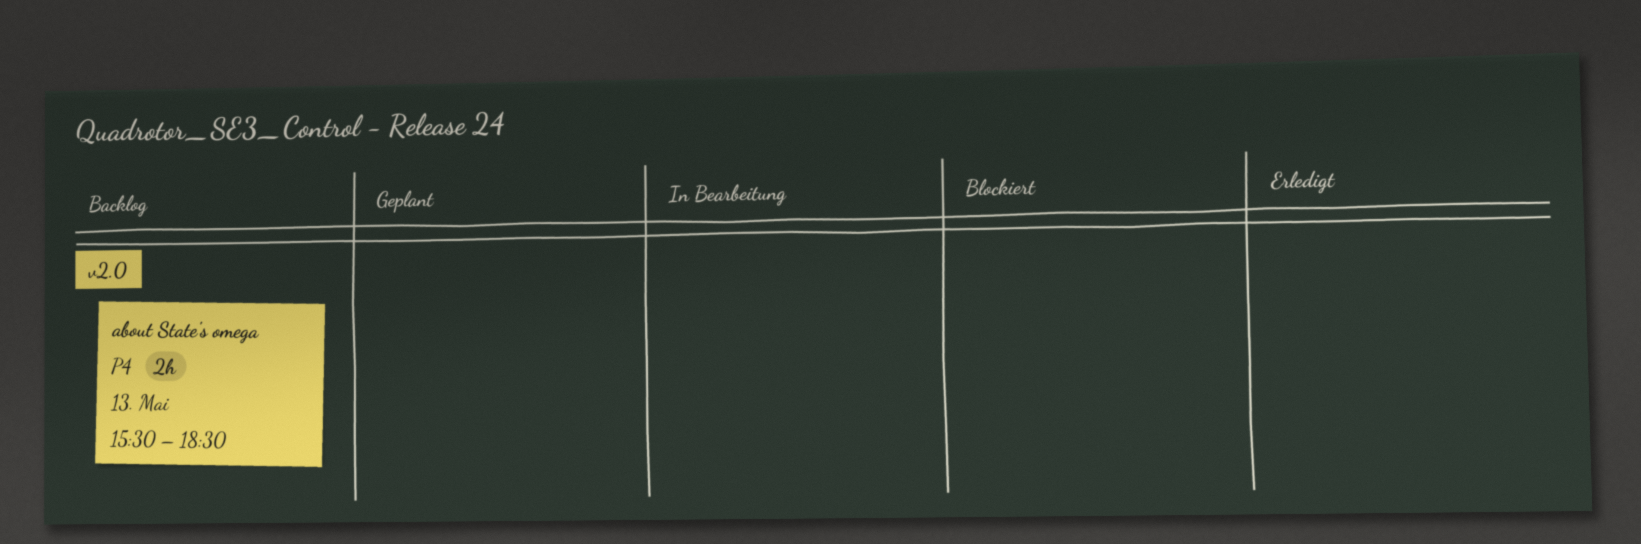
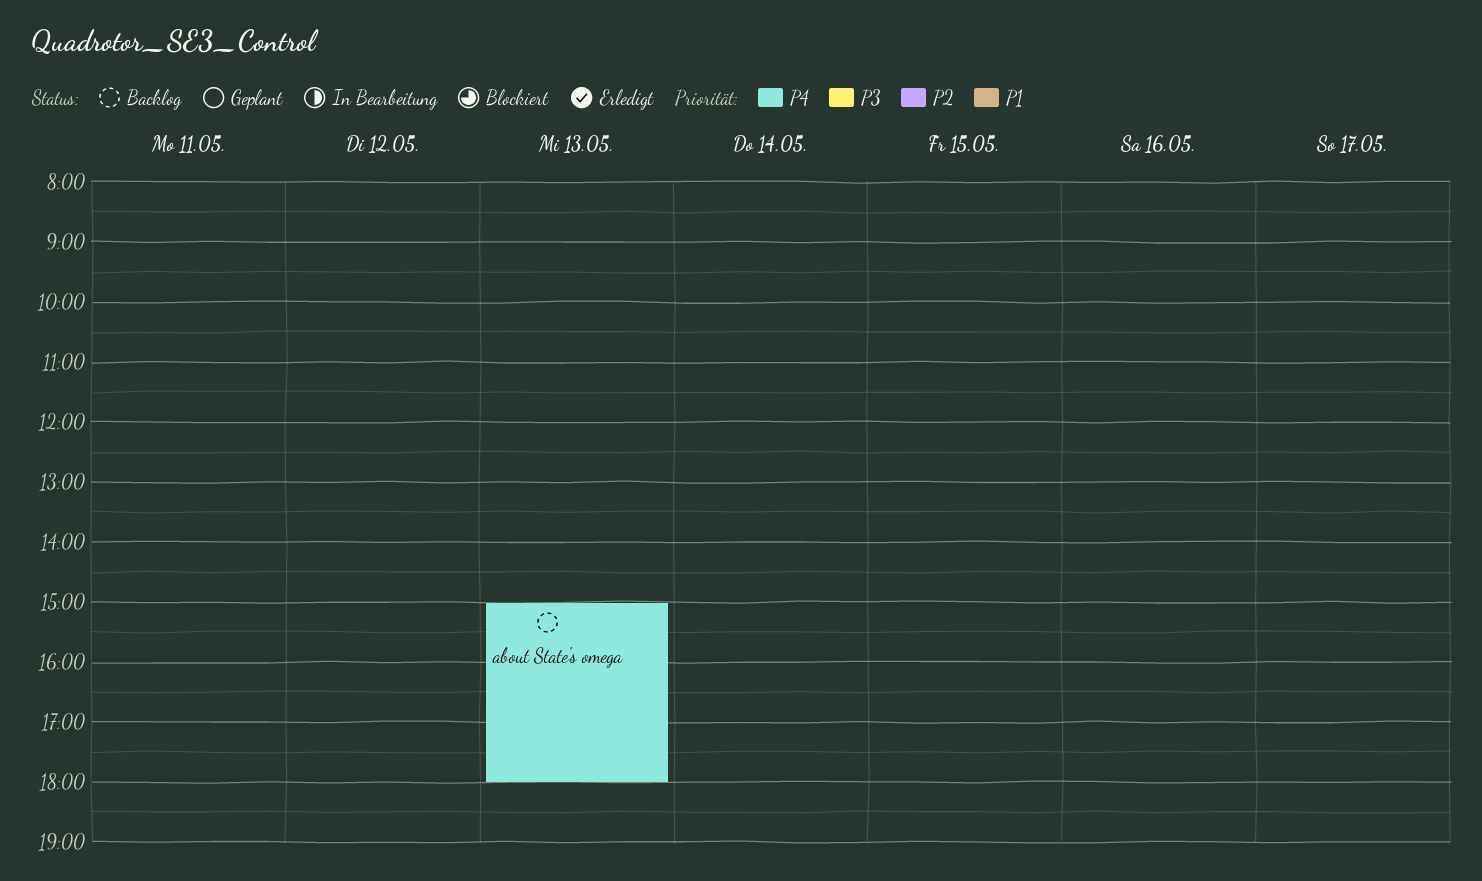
about State's omega, begins: 15:30 -> 15:00
about State's omega, ends: 18:30 -> 18:00

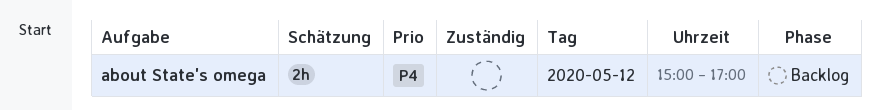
about State's omega, day: May 13 -> May 12
about State's omega, ends: 18:00 -> 17:00

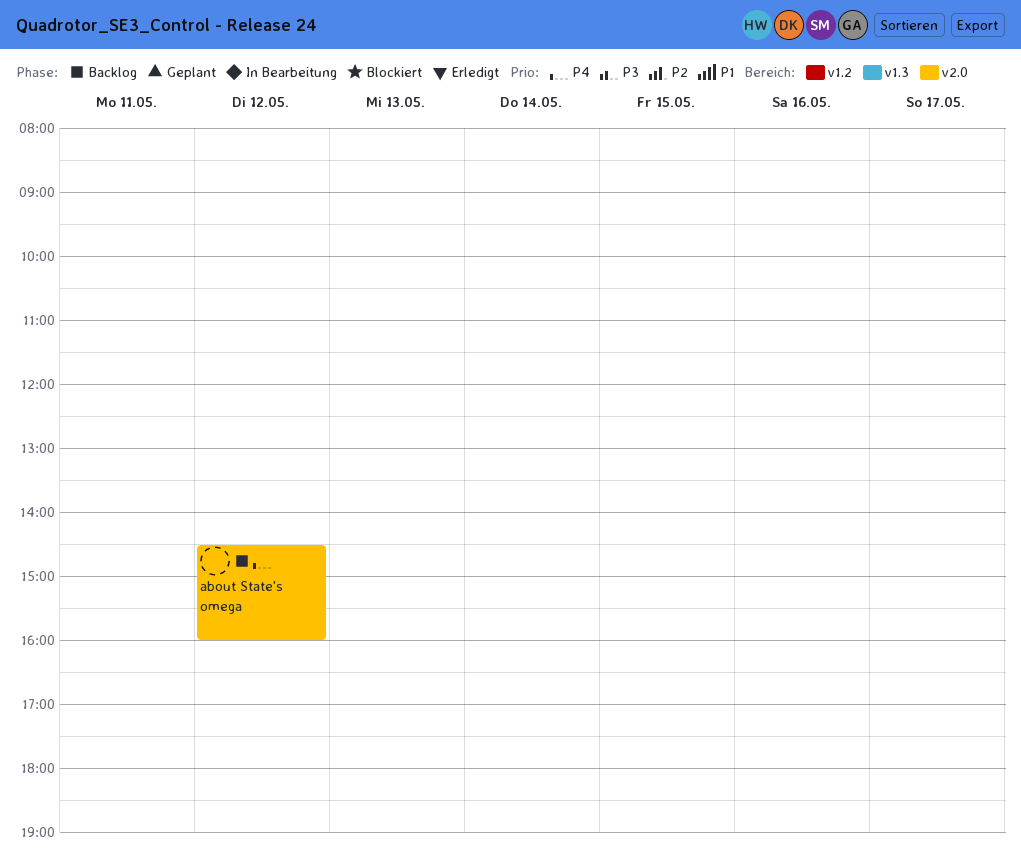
about State's omega, begins: 15:00 -> 14:30
about State's omega, ends: 17:00 -> 16:00

